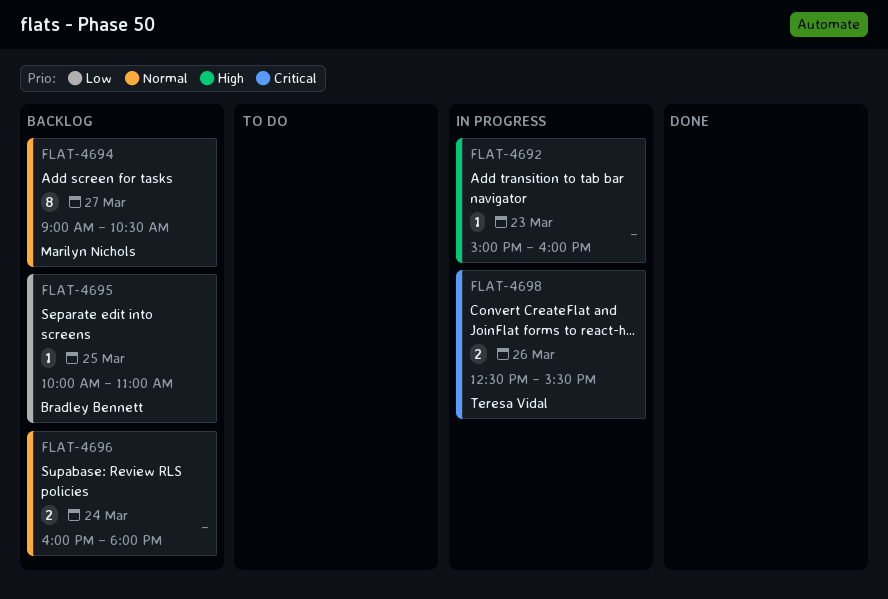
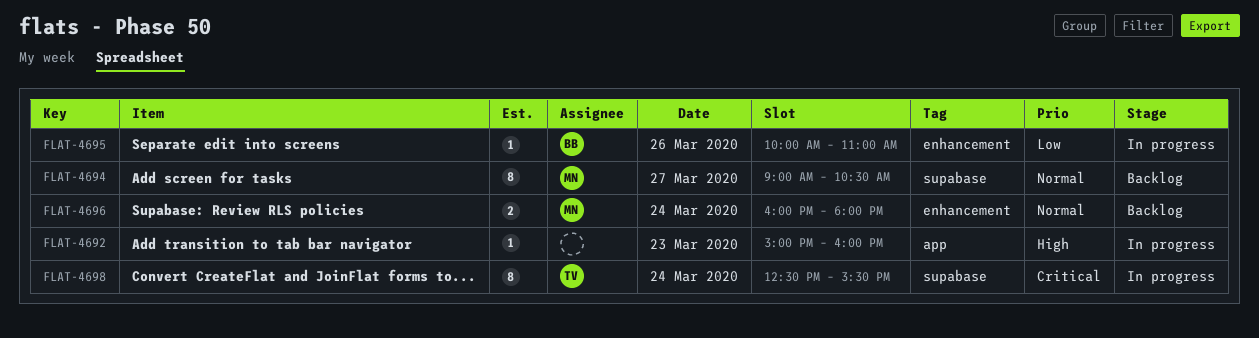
FLAT-4695, status: Backlog -> In progress
FLAT-4695, day: Mar 25 -> Mar 26
FLAT-4696, owner: none -> Marilyn Nichols
FLAT-4698, estimate: 2 -> 8
FLAT-4698, day: Mar 26 -> Mar 24

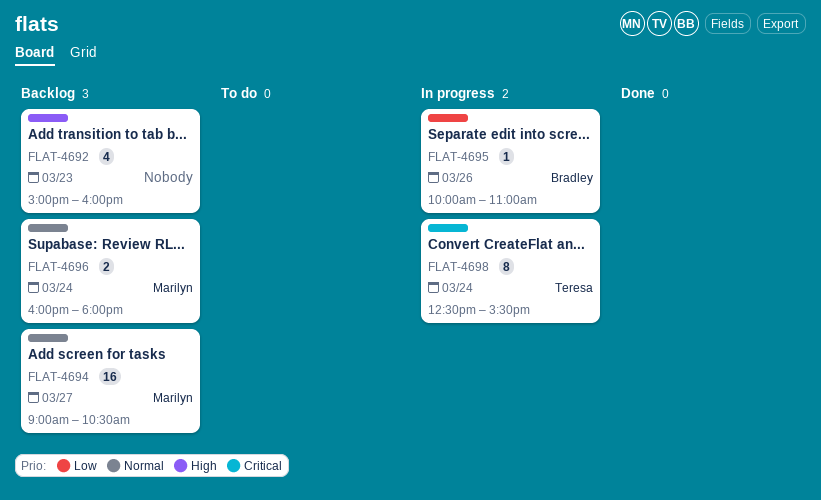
FLAT-4692, status: In progress -> Backlog
FLAT-4692, estimate: 1 -> 4
FLAT-4694, estimate: 8 -> 16

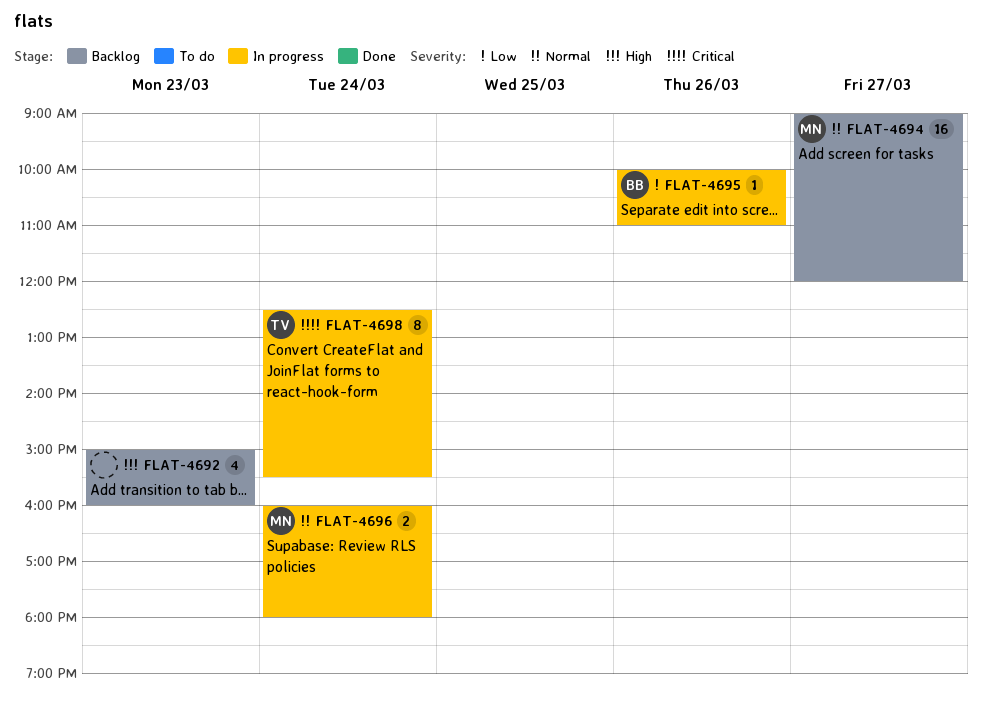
FLAT-4694, ends: 10:30 -> 12:00
FLAT-4696, status: Backlog -> In progress

